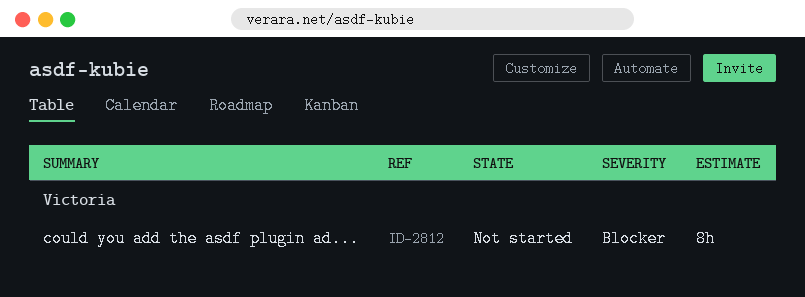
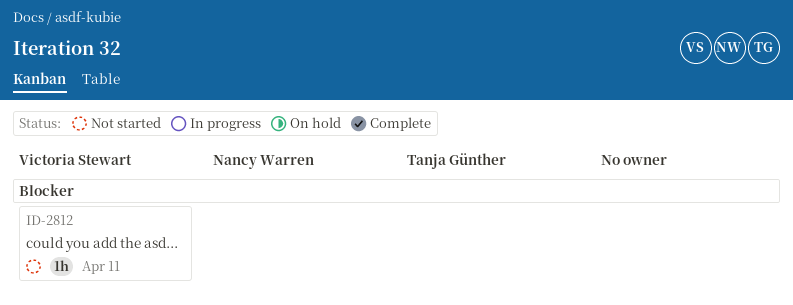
ID-2812, estimate: 8h -> 1h

